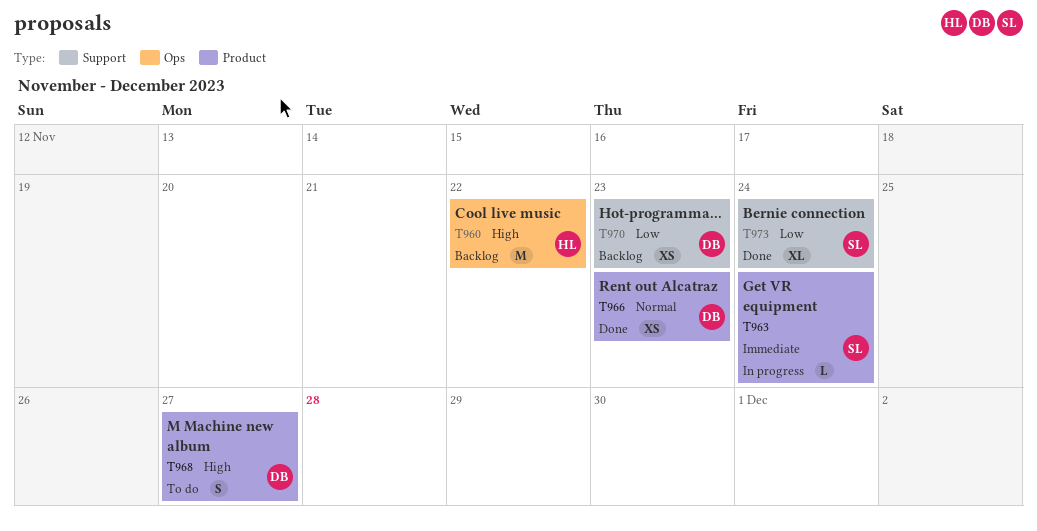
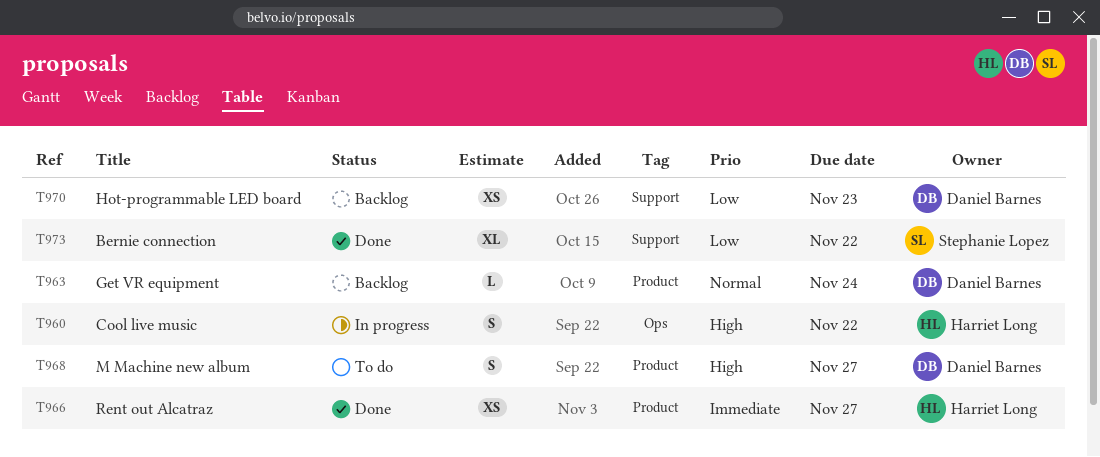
T960, status: Backlog -> In progress
T960, estimate: M -> S
T963, status: In progress -> Backlog
T963, owner: Stephanie Lopez -> Daniel Barnes
T963, priority: Immediate -> Normal
T966, owner: Daniel Barnes -> Harriet Long
T966, priority: Normal -> Immediate
T966, due: Nov 23 -> Nov 27
T973, due: Nov 24 -> Nov 22

